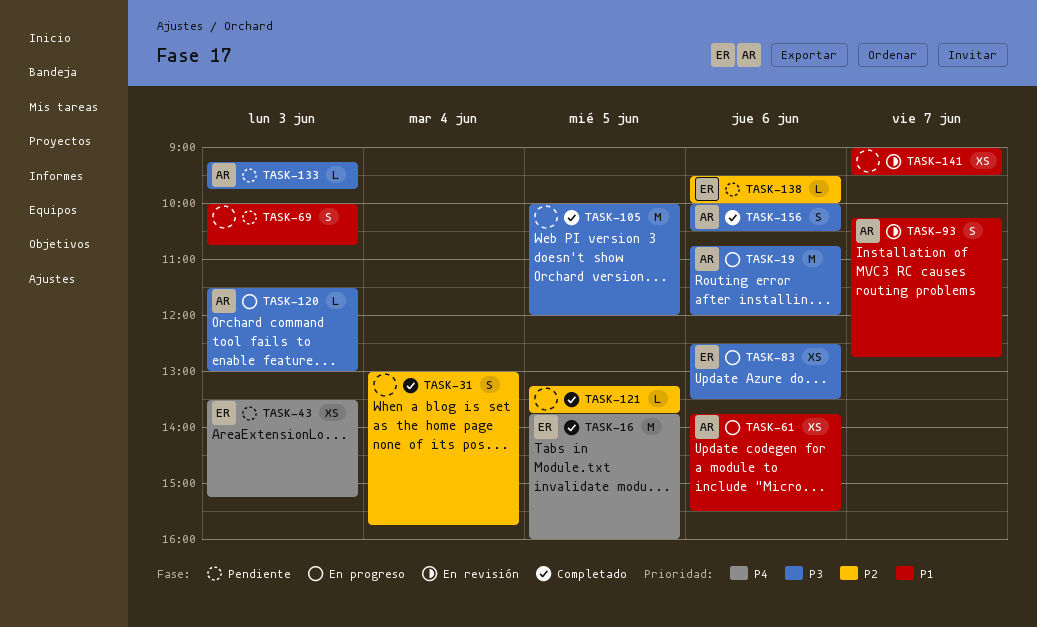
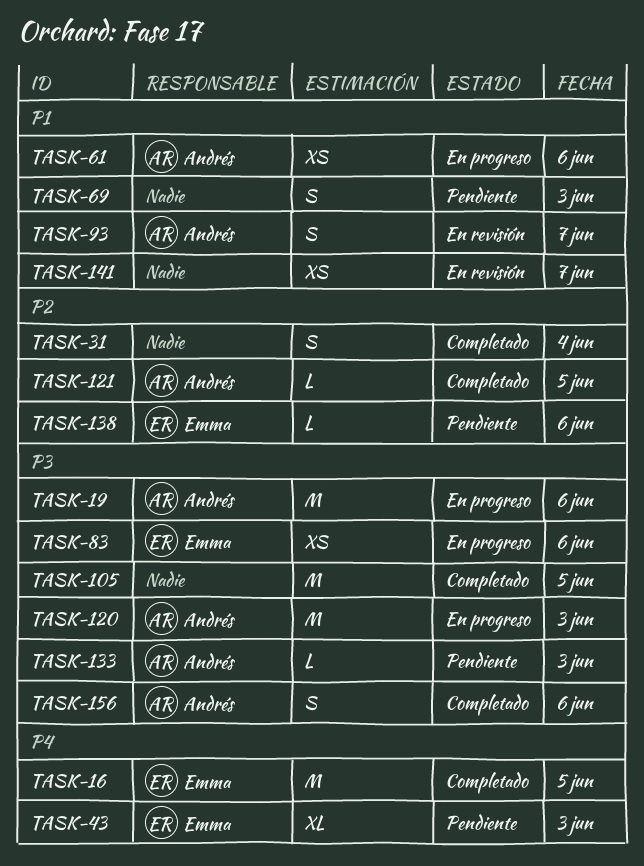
TASK-43, estimate: XS -> XL
TASK-120, estimate: L -> M
TASK-121, owner: none -> Andrés

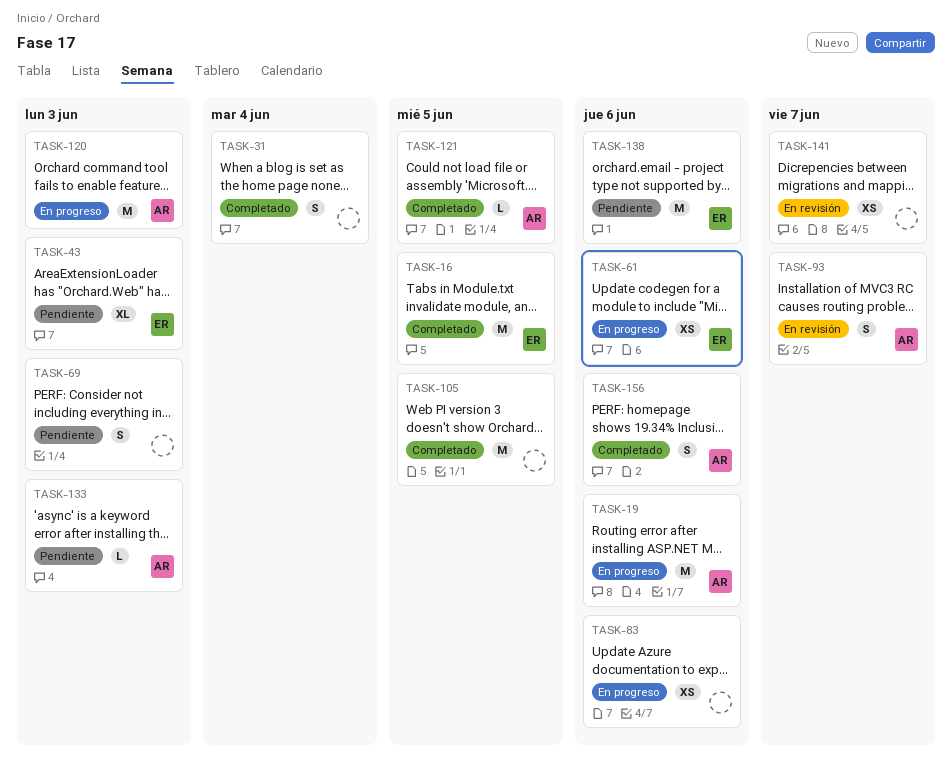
TASK-61, owner: Andrés -> Emma
TASK-83, owner: Emma -> none
TASK-138, estimate: L -> M

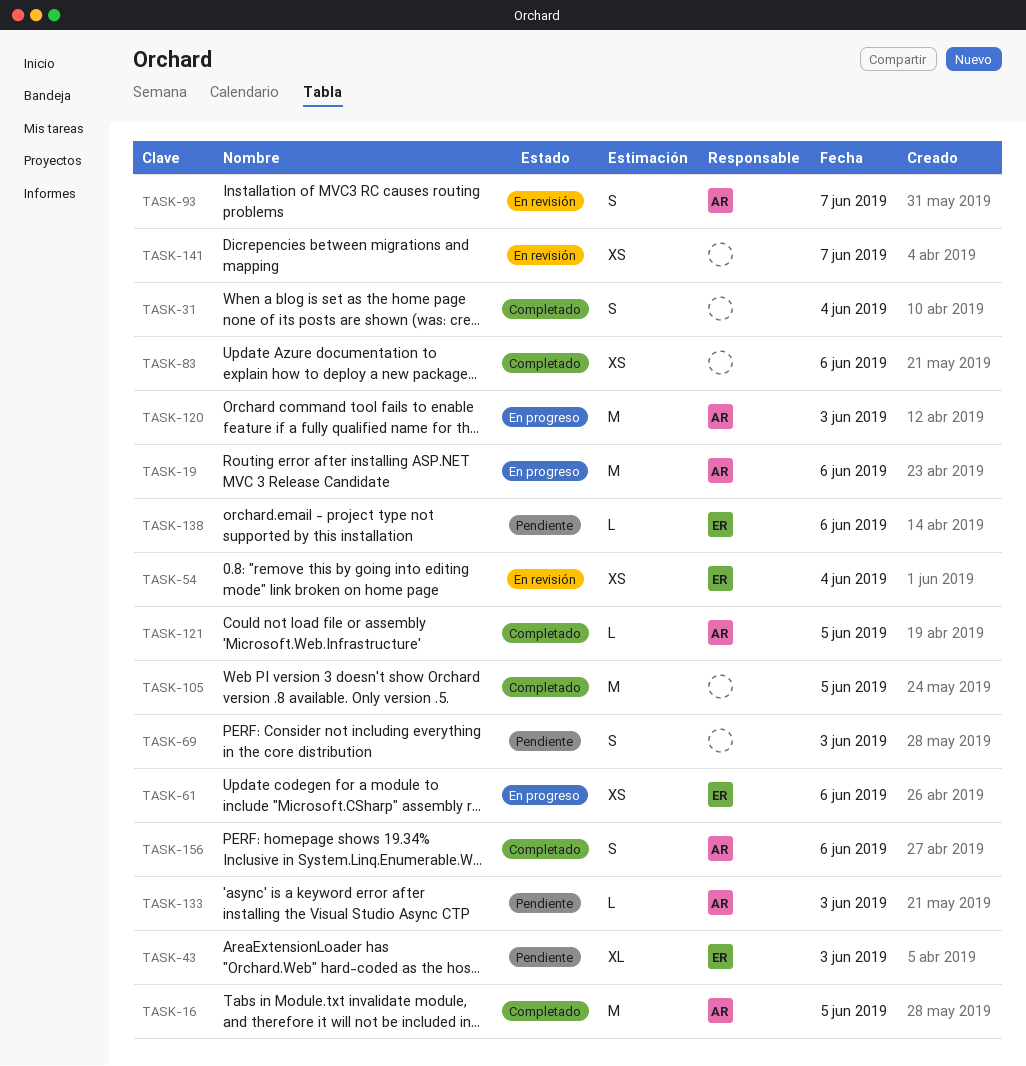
TASK-16, owner: ER -> AR
TASK-54: none -> present
TASK-83, status: En progreso -> Completado
TASK-138, estimate: M -> L

